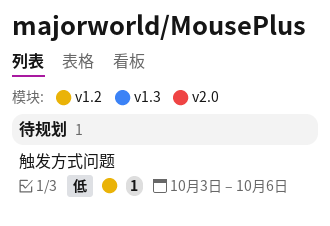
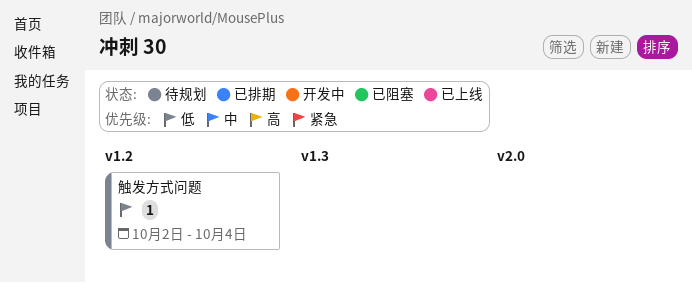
触发方式问题, start: Oct 3 -> Oct 2
触发方式问题, due: Oct 6 -> Oct 4

